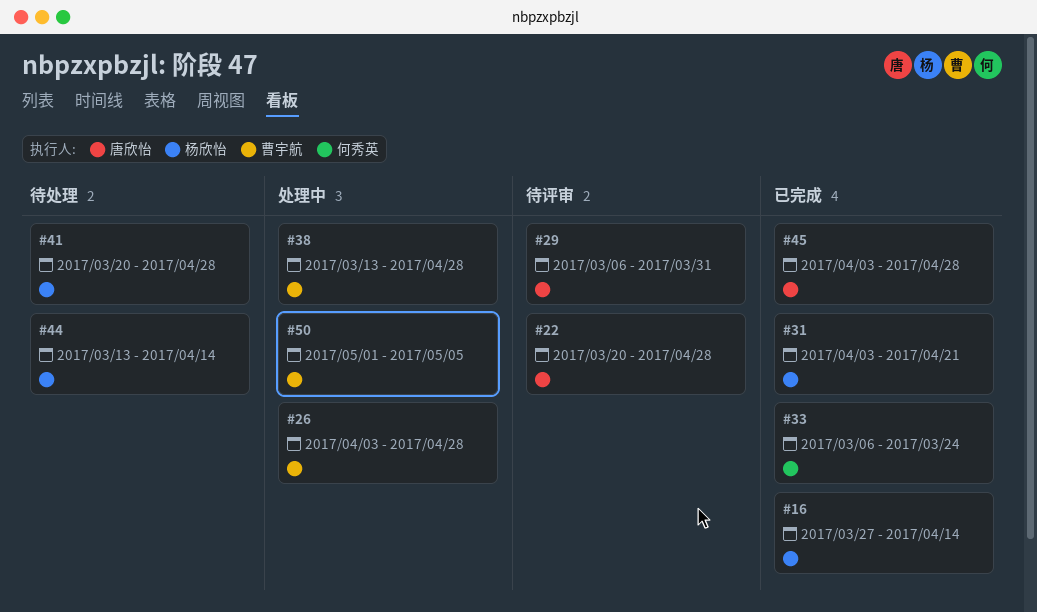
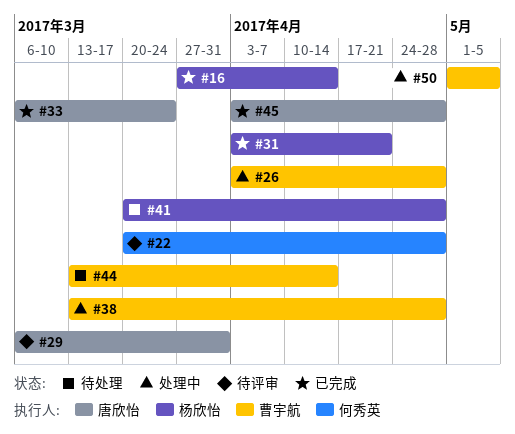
#22, owner: 唐欣怡 -> 何秀英
#33, owner: 何秀英 -> 唐欣怡
#44, owner: 杨欣怡 -> 曹宇航

